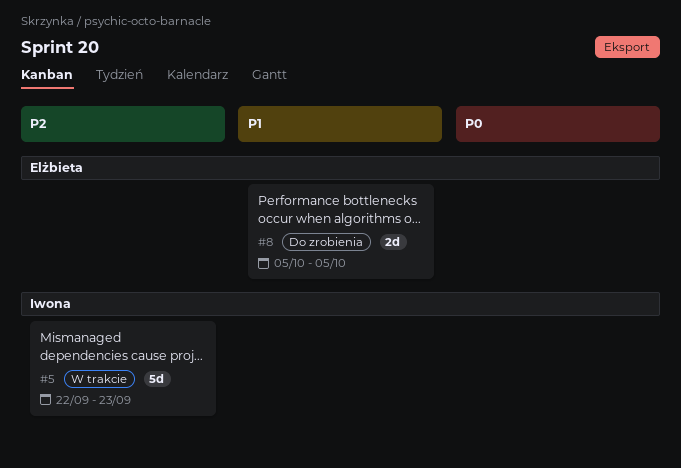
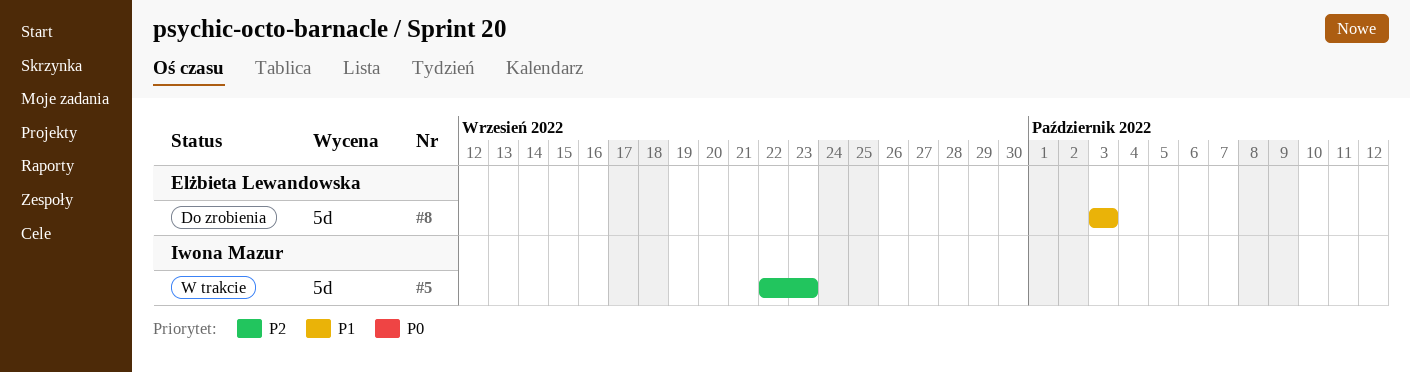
#8, estimate: 2d -> 5d
#8, start: Oct 5 -> Oct 3
#8, due: Oct 5 -> Oct 3

